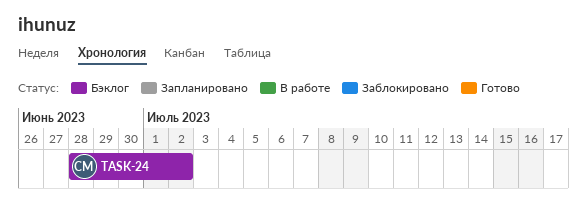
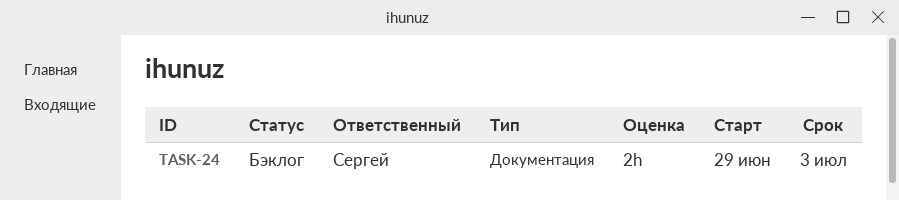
TASK-24, start: Jun 28 -> Jun 29
TASK-24, due: Jul 2 -> Jul 3

